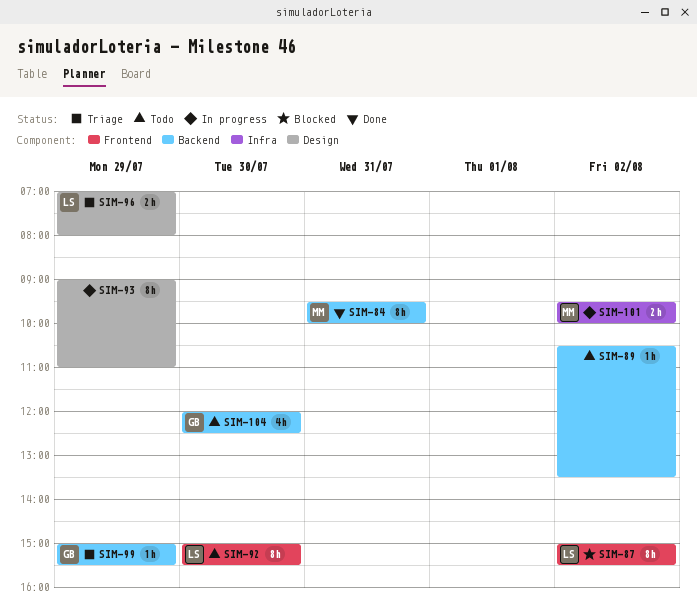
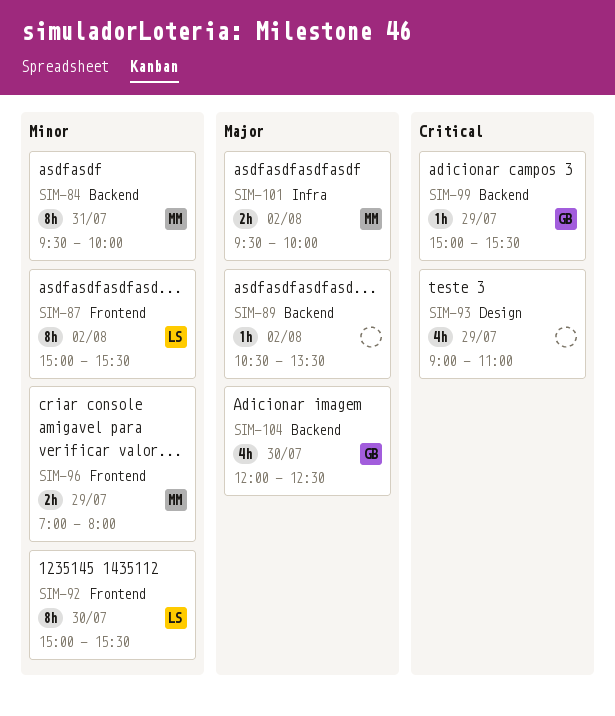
SIM-93, estimate: 8h -> 4h
SIM-96, owner: LS -> MM
SIM-96, label: Design -> Frontend

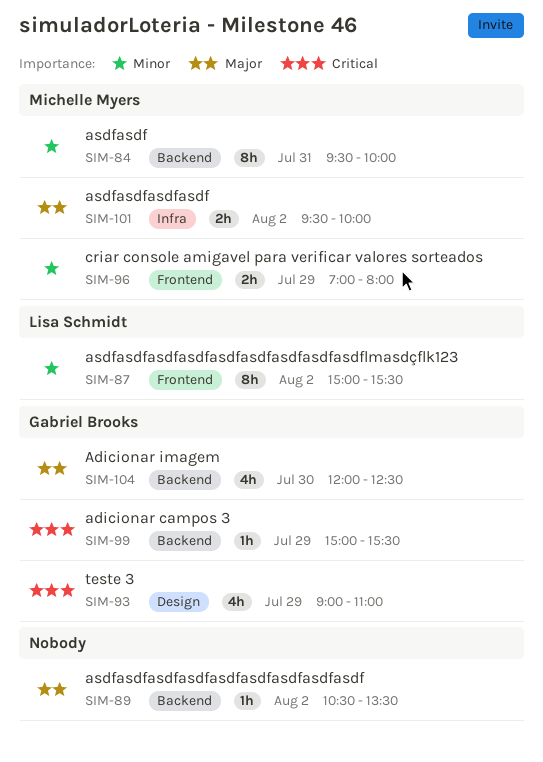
SIM-92: present -> none
SIM-93, owner: none -> Gabriel Brooks

